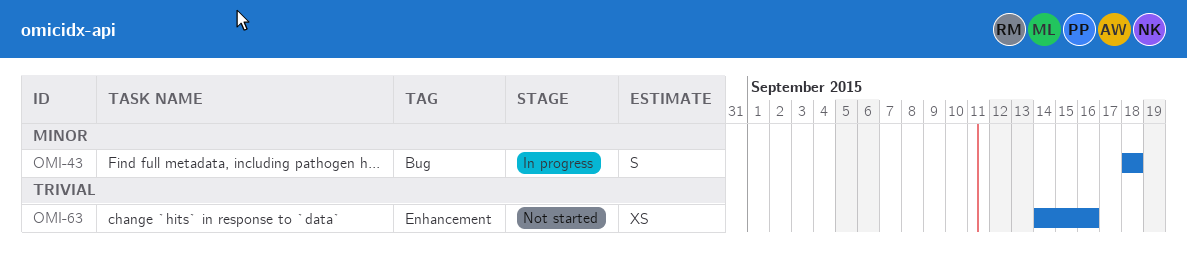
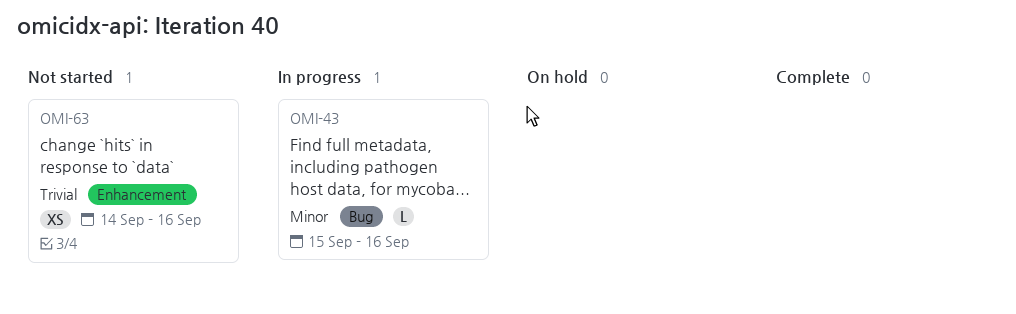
OMI-43, estimate: S -> L
OMI-43, start: Sep 18 -> Sep 15
OMI-43, due: Sep 18 -> Sep 16

